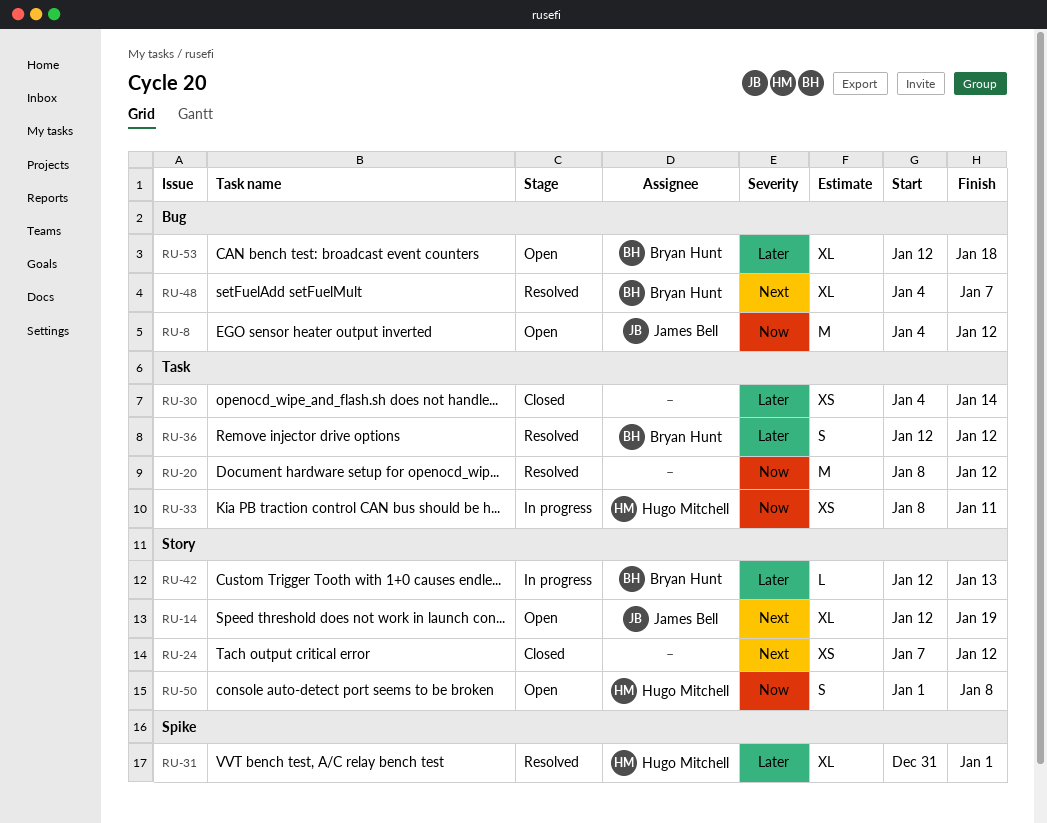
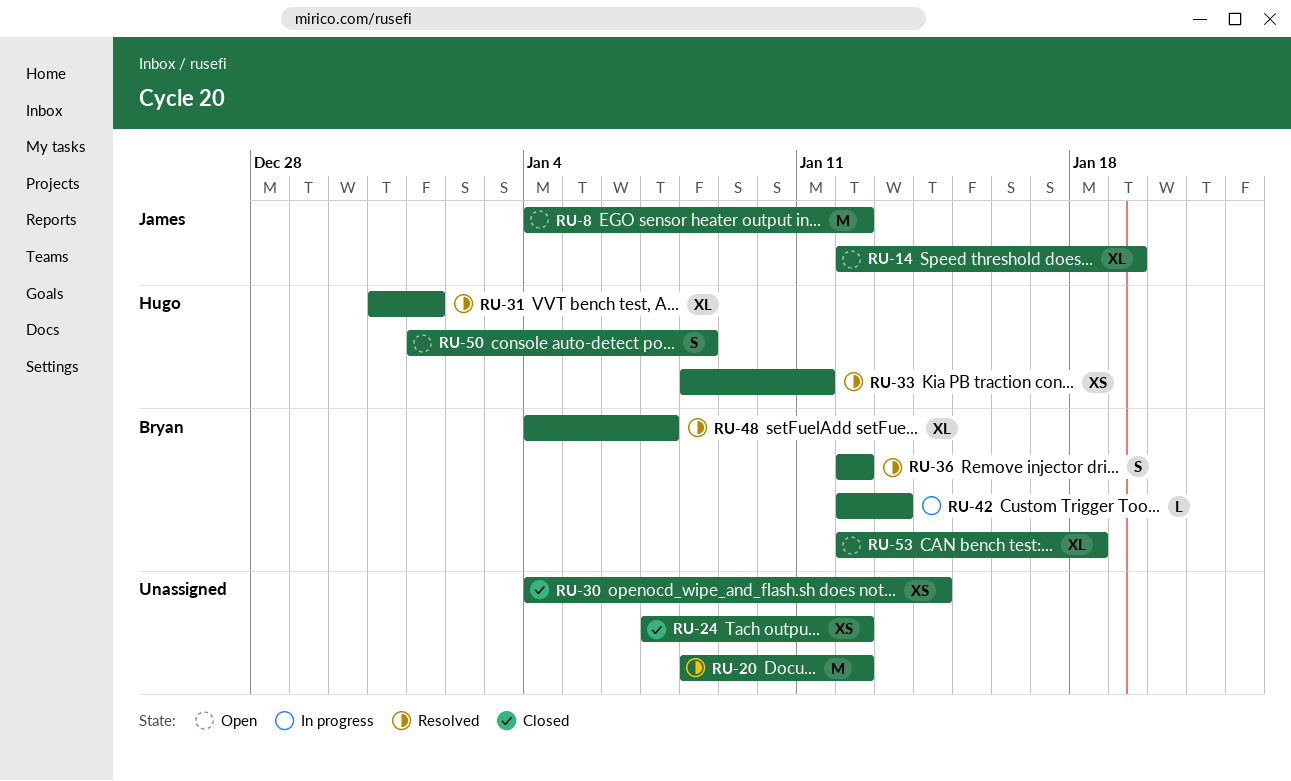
RU-33, status: In progress -> Resolved

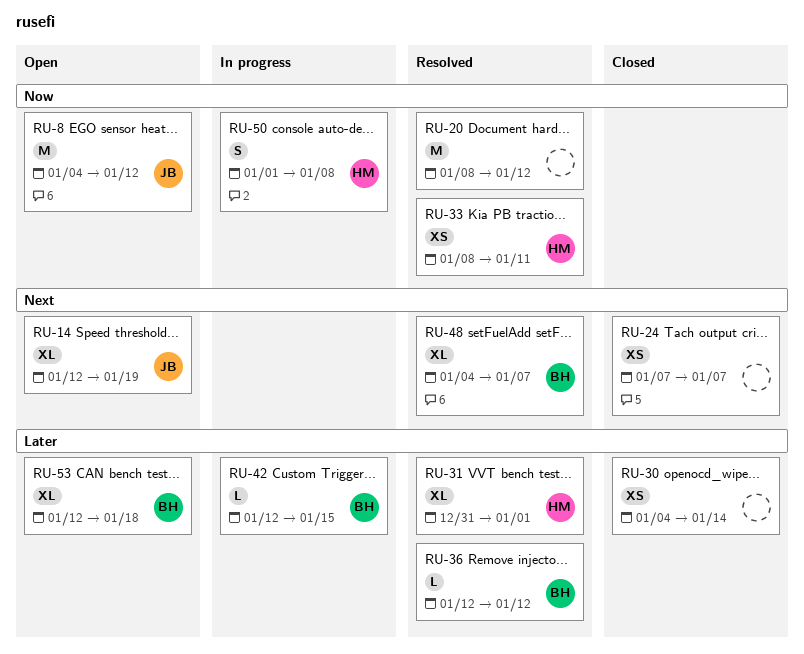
RU-24, due: Jan 12 -> Jan 7
RU-36, estimate: S -> L
RU-42, due: Jan 13 -> Jan 15
RU-50, status: Open -> In progress

